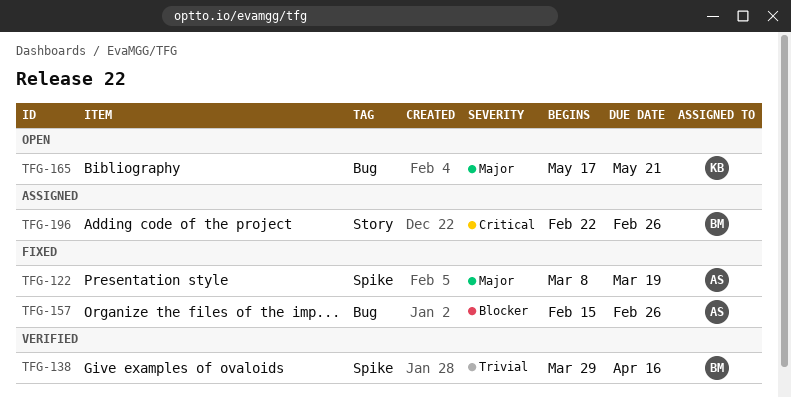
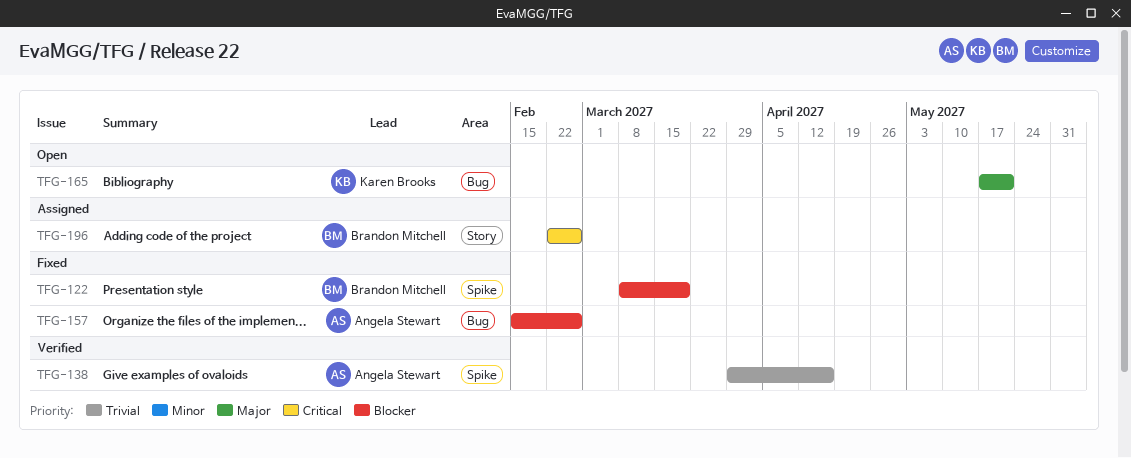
TFG-122, owner: Angela Stewart -> Brandon Mitchell
TFG-122, priority: Major -> Blocker
TFG-138, owner: Brandon Mitchell -> Angela Stewart

